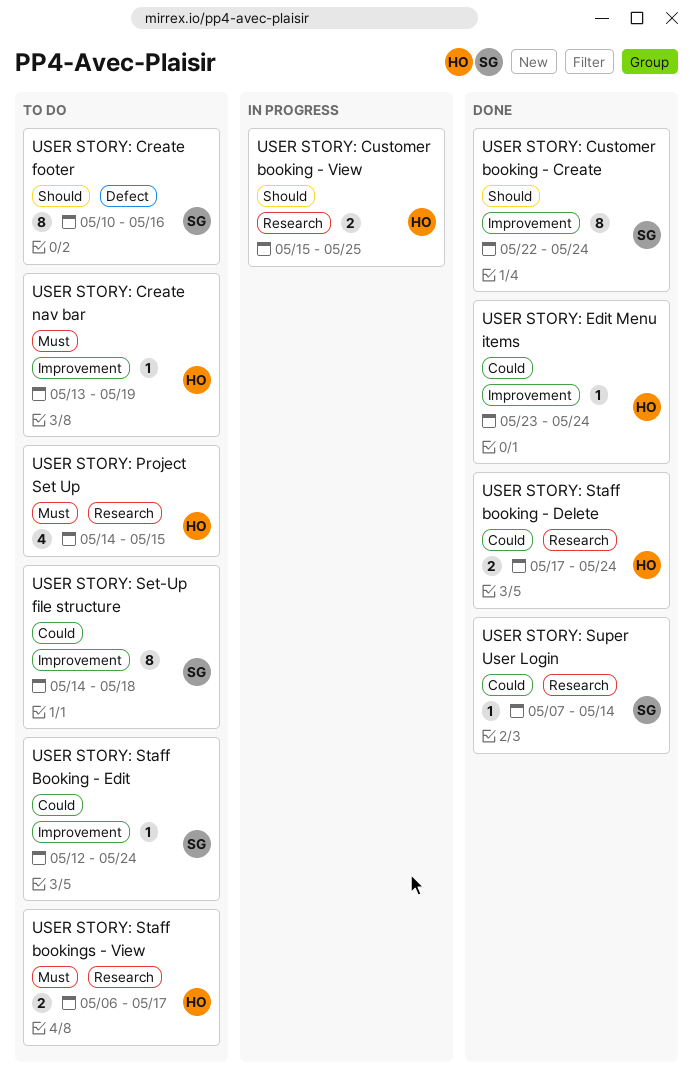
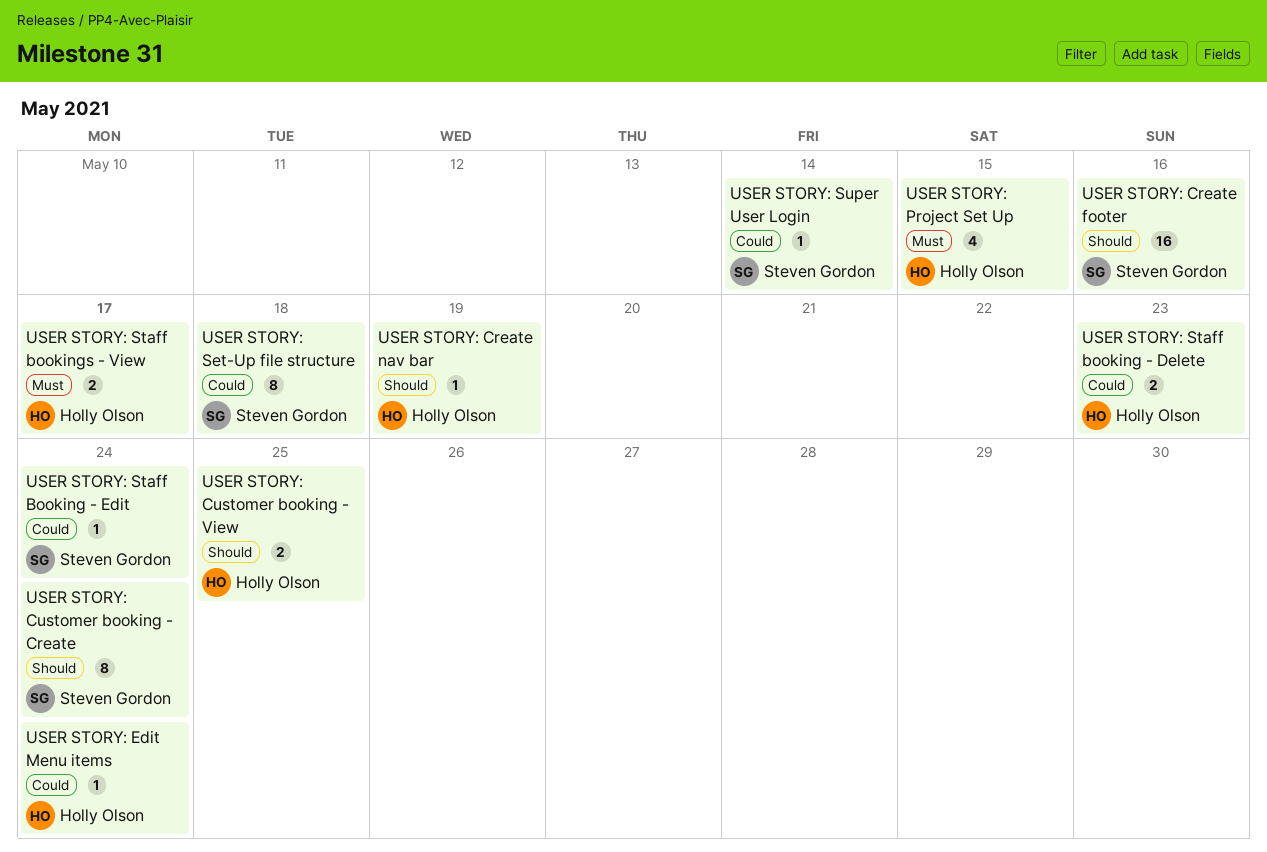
USER STORY: Create footer, estimate: 8 -> 16
USER STORY: Create nav bar, priority: Must -> Should
USER STORY: Staff booking - Delete, due: May 24 -> May 23

